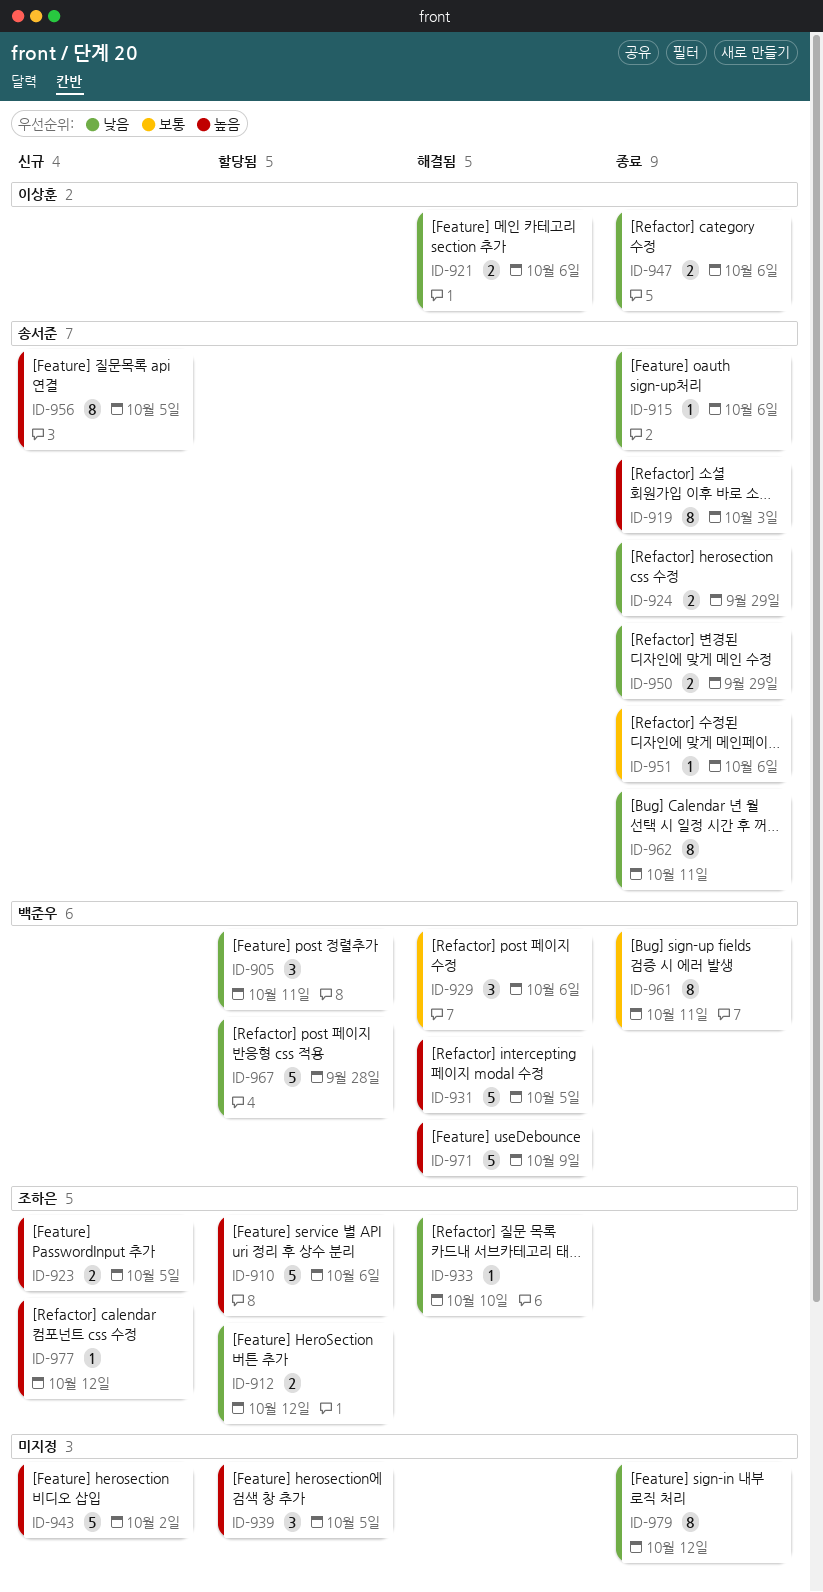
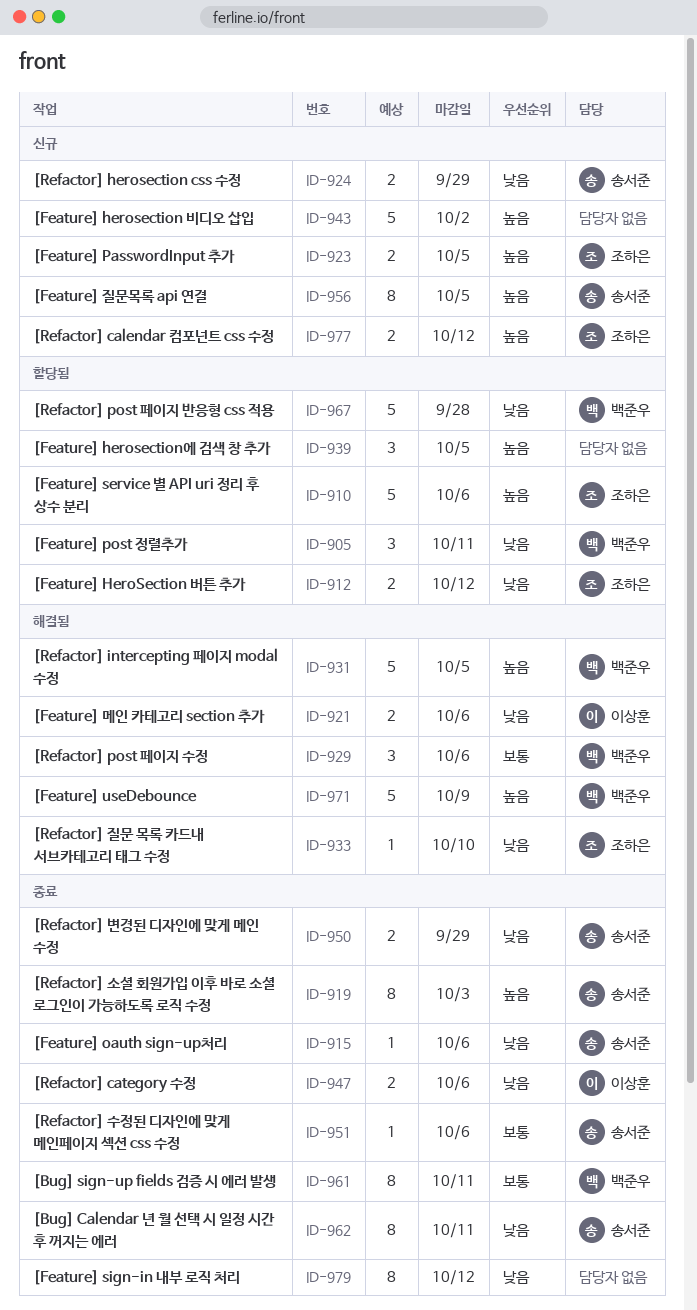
ID-924, status: 종료 -> 신규
ID-977, estimate: 1 -> 2

